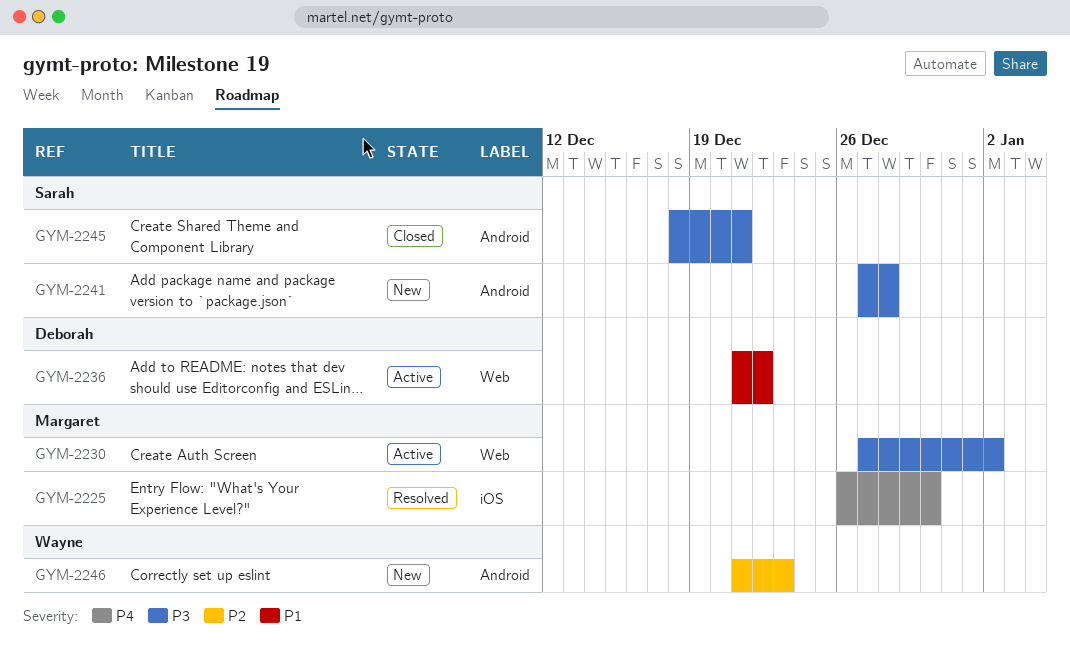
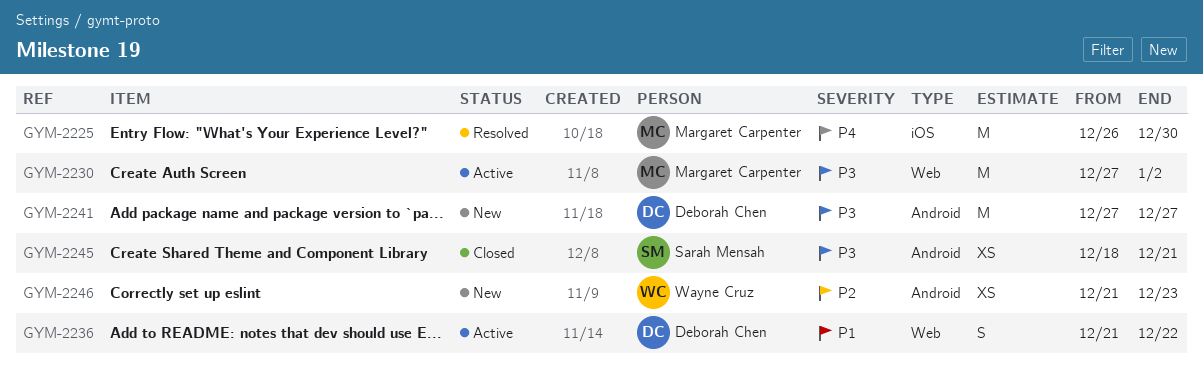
GYM-2241, owner: Sarah Mensah -> Deborah Chen
GYM-2241, due: Dec 28 -> Dec 27

